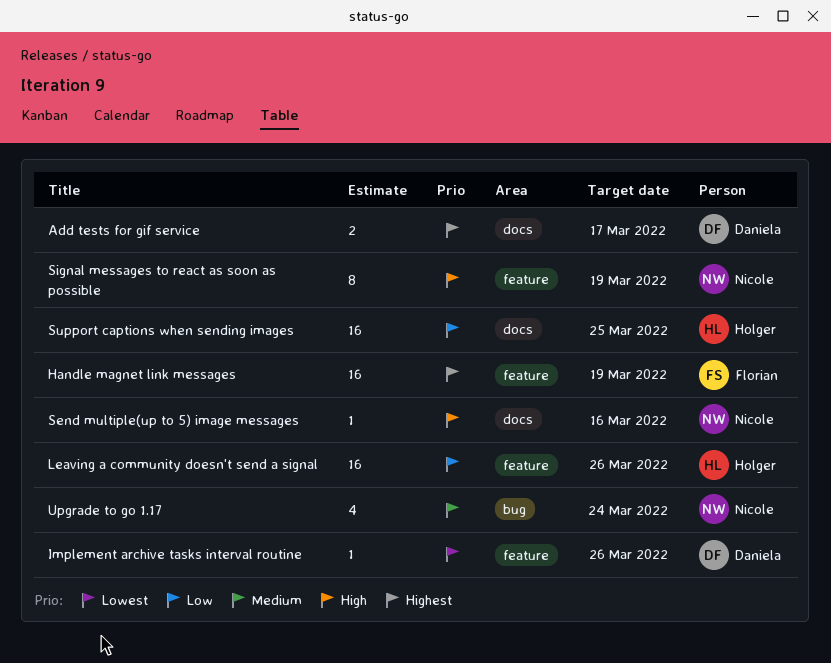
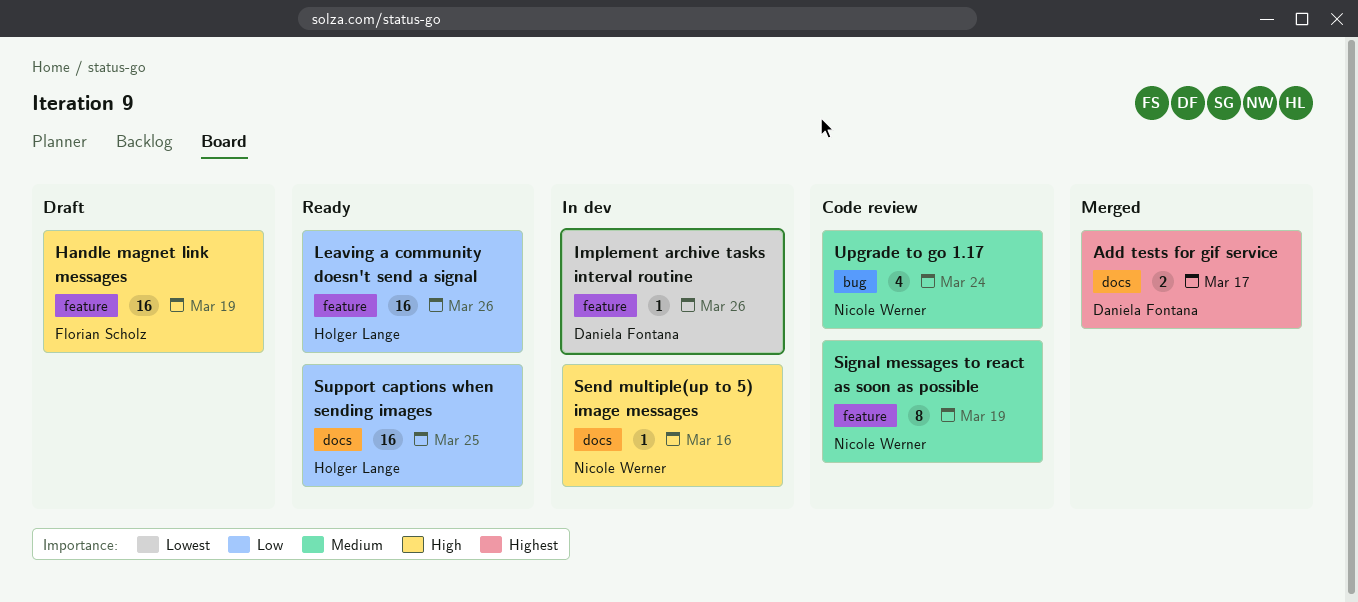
Handle magnet link messages, priority: Highest -> High
Signal messages to react as soon as possible, priority: High -> Medium

